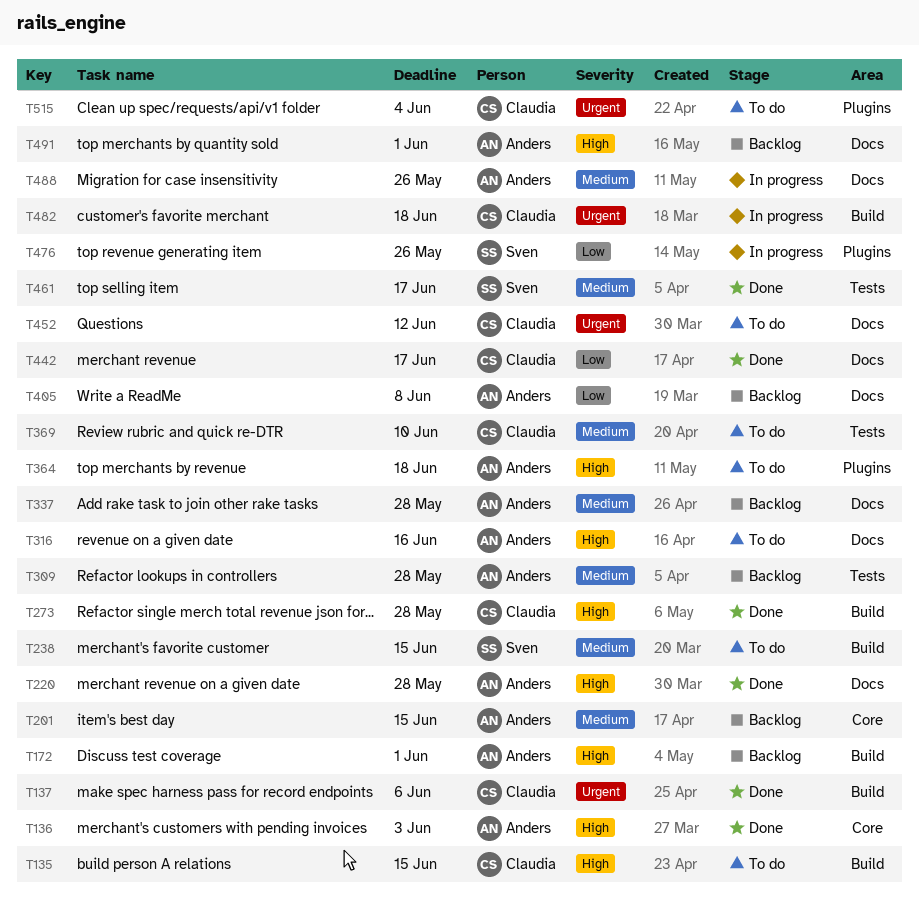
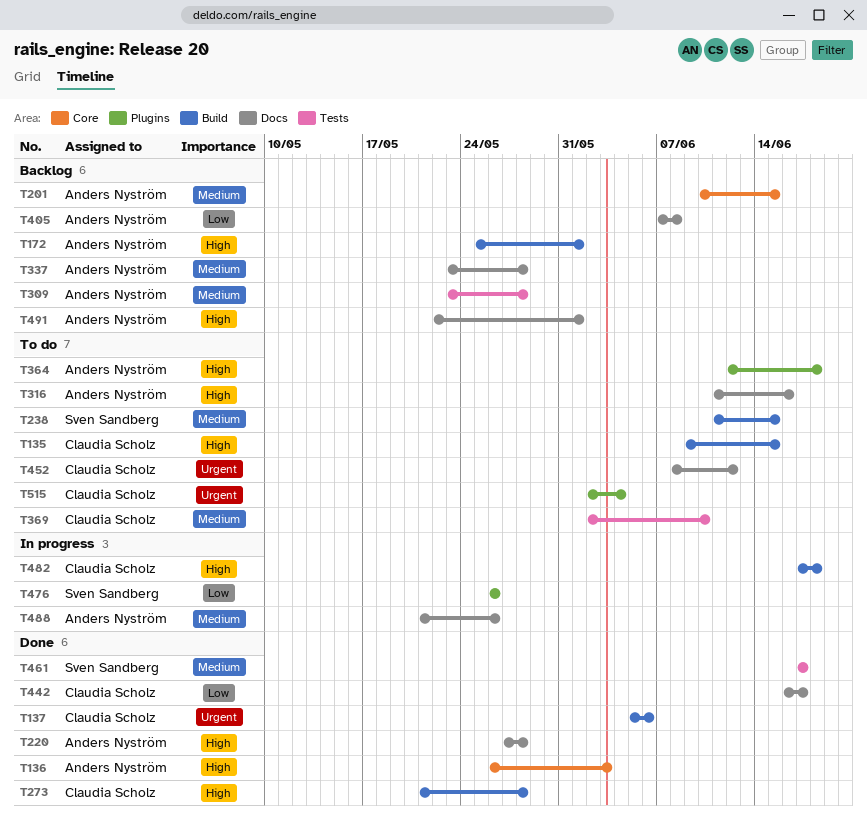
T482, priority: Urgent -> High

